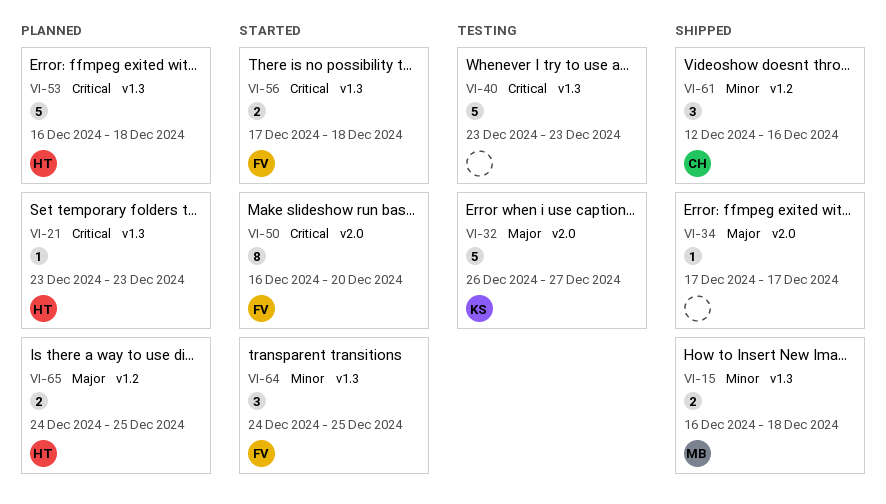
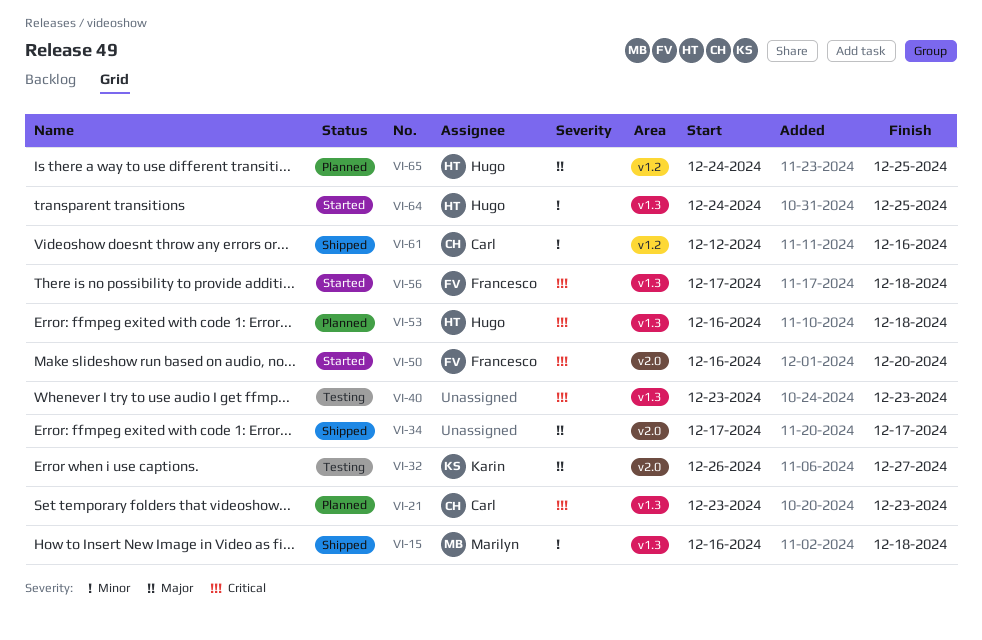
VI-21, owner: Hugo -> Carl
VI-64, owner: Francesco -> Hugo

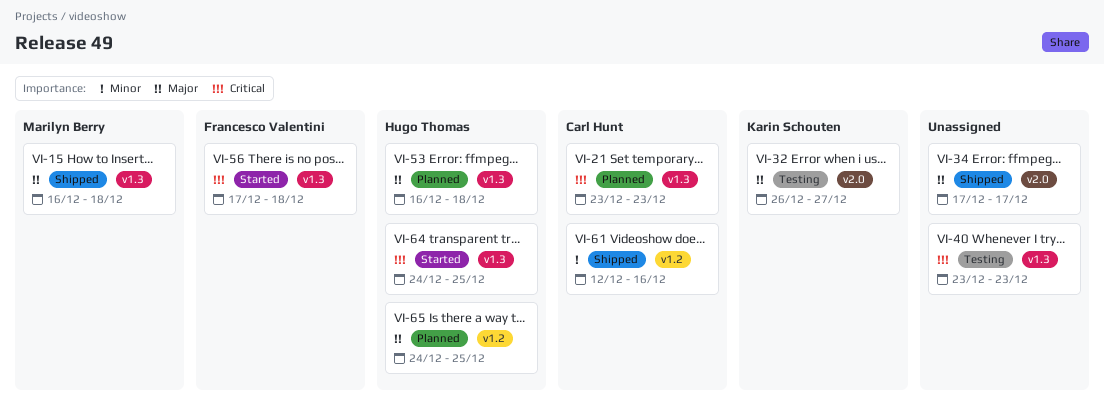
VI-15, priority: Minor -> Major
VI-50: present -> none
VI-53, priority: Critical -> Major
VI-64, priority: Minor -> Critical

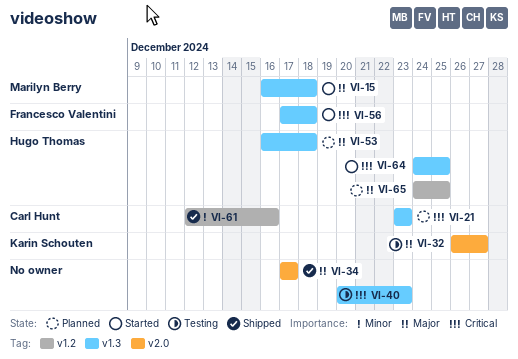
VI-15, status: Shipped -> Started
VI-40, start: Dec 23 -> Dec 20

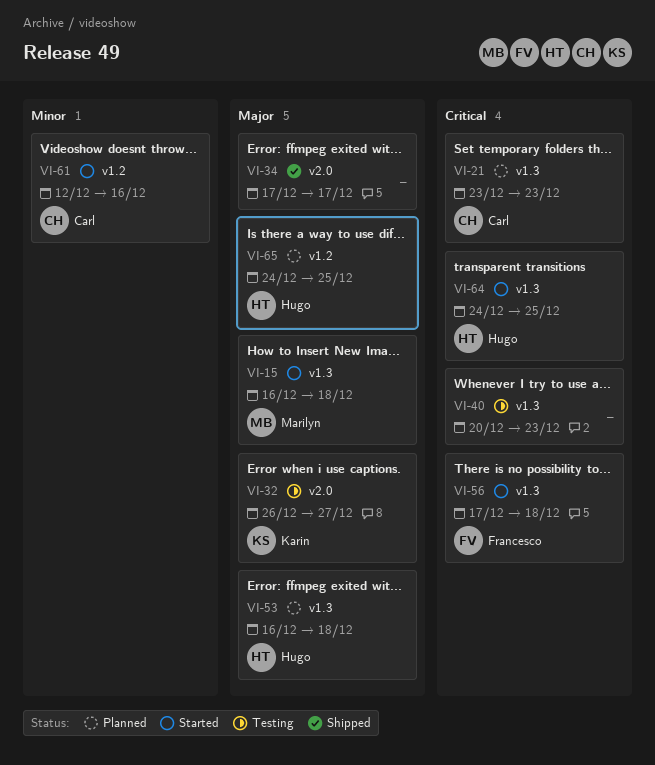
VI-61, status: Shipped -> Started

